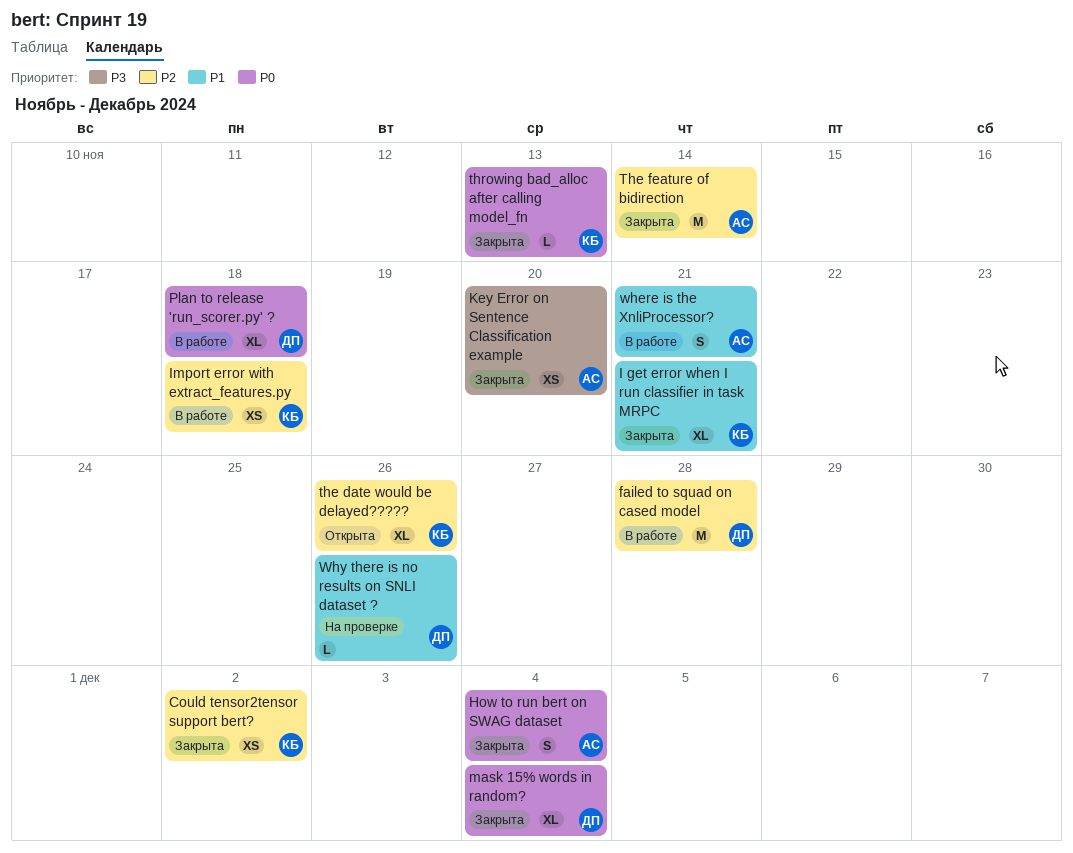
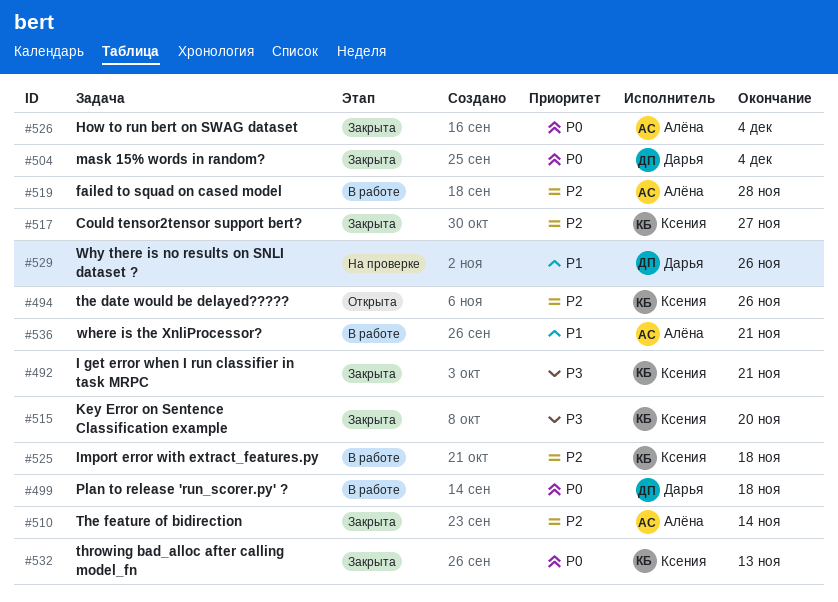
Could tensor2tensor support bert?, due: Dec 2 -> Nov 27
failed to squad on cased model, owner: Дарья -> Алёна
I get error when I run classifier in task MRPC, priority: P1 -> P3
Key Error on Sentence Classification example, owner: Алёна -> Ксения

